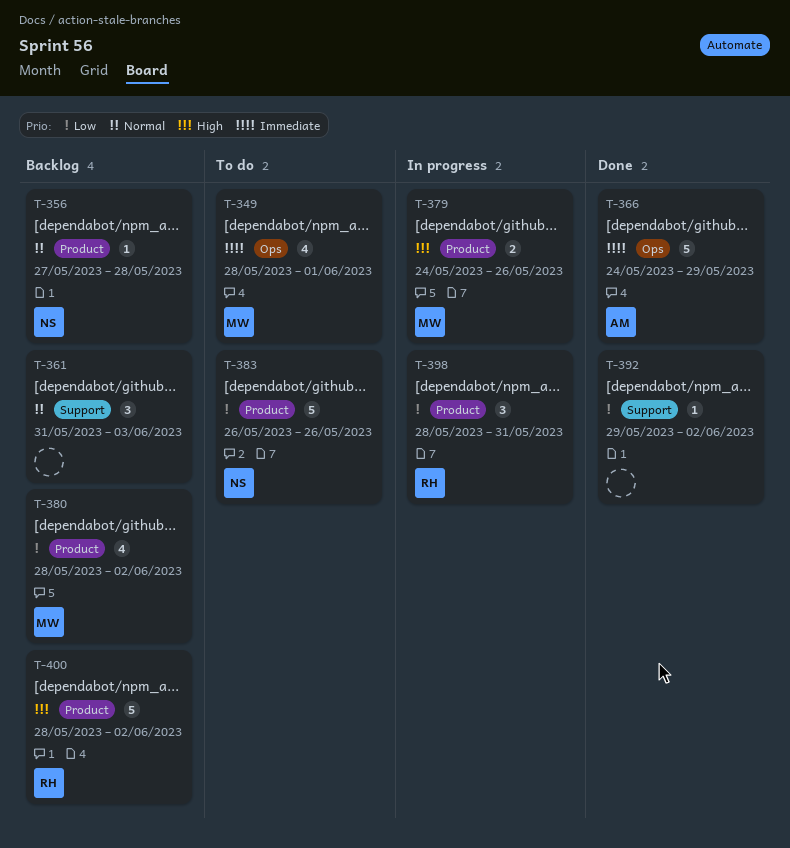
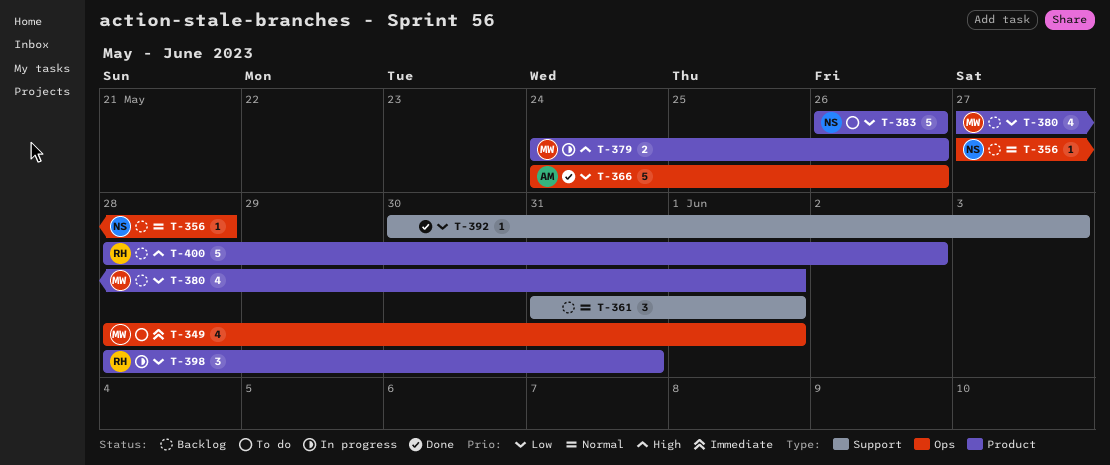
T-356, label: Product -> Ops
T-361, due: Jun 3 -> Jun 1
T-366, priority: Immediate -> Low
T-366, due: May 29 -> May 26
T-380, start: May 28 -> May 27
T-380, due: Jun 2 -> Jun 1
T-392, start: May 29 -> May 30
T-392, due: Jun 2 -> Jun 3

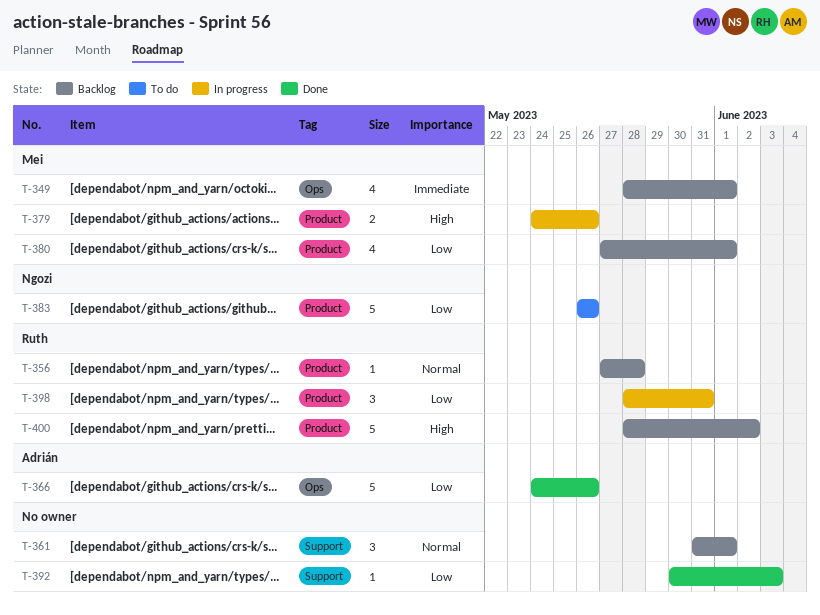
T-349, status: To do -> Backlog
T-356, owner: Ngozi -> Ruth
T-356, label: Ops -> Product

